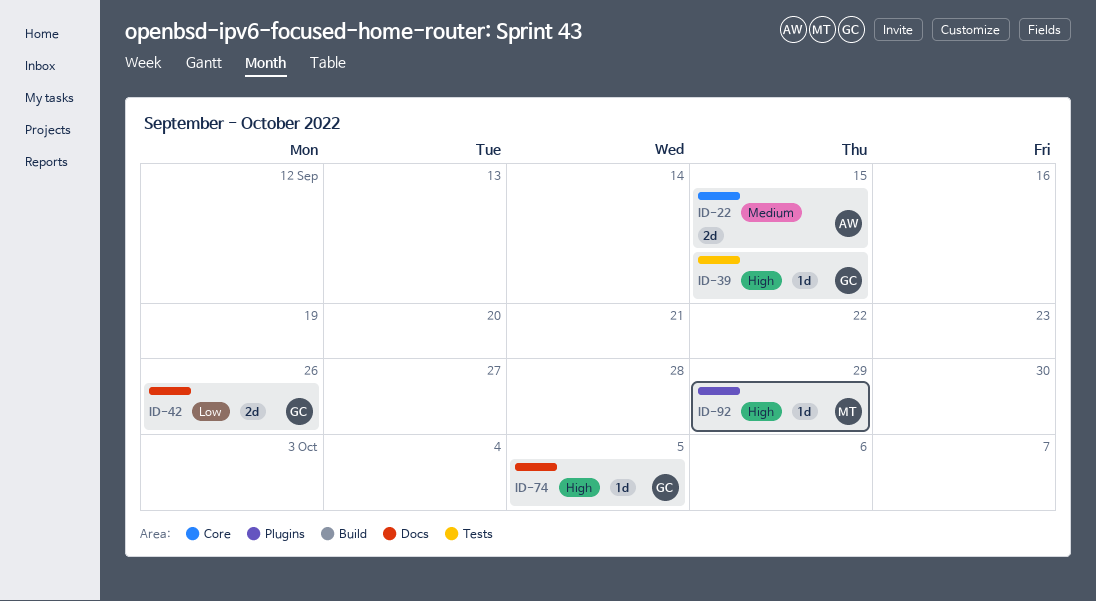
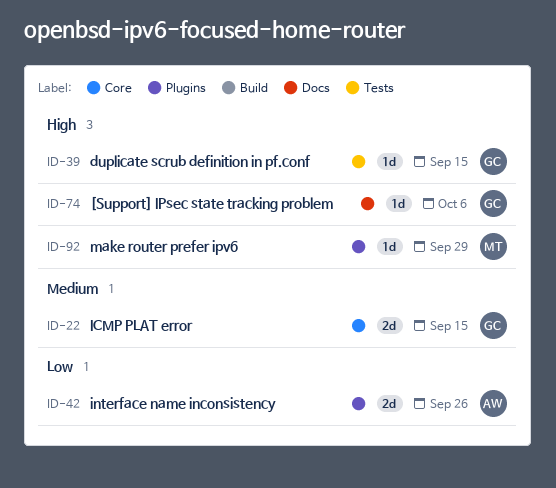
ID-22, owner: AW -> GC
ID-42, owner: GC -> AW
ID-42, label: Docs -> Plugins
ID-74, due: Oct 5 -> Oct 6

